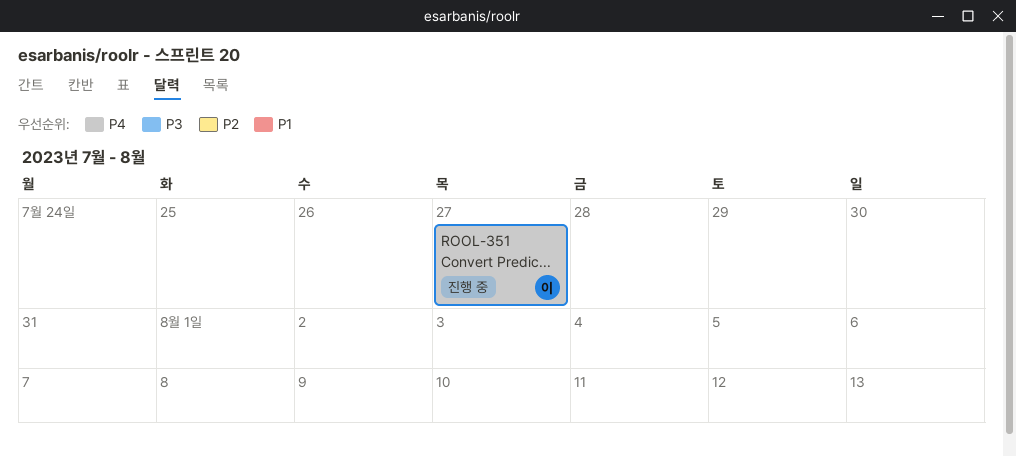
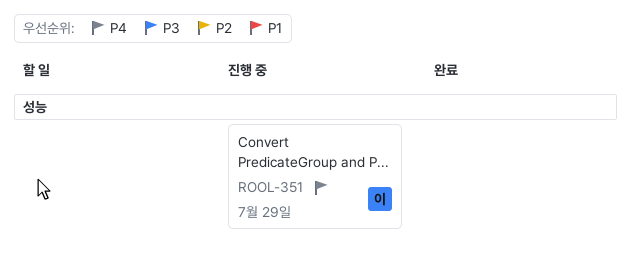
ROOL-351, due: Jul 27 -> Jul 29

